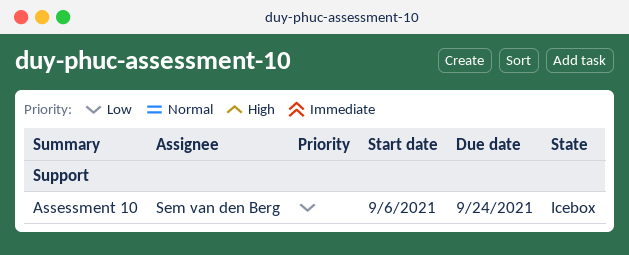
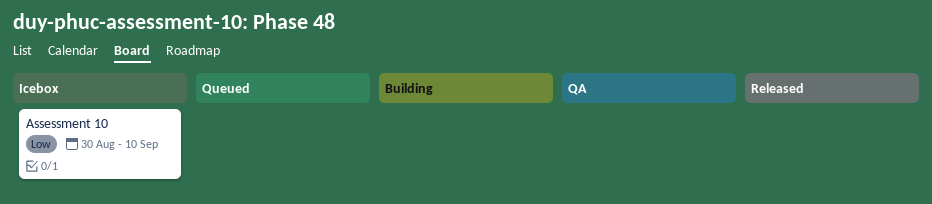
Assessment 10, start: Sep 6 -> Aug 30
Assessment 10, due: Sep 24 -> Sep 10

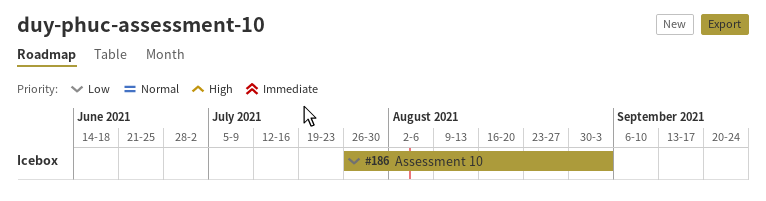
Assessment 10, start: Aug 30 -> Jul 26
Assessment 10, due: Sep 10 -> Sep 3

